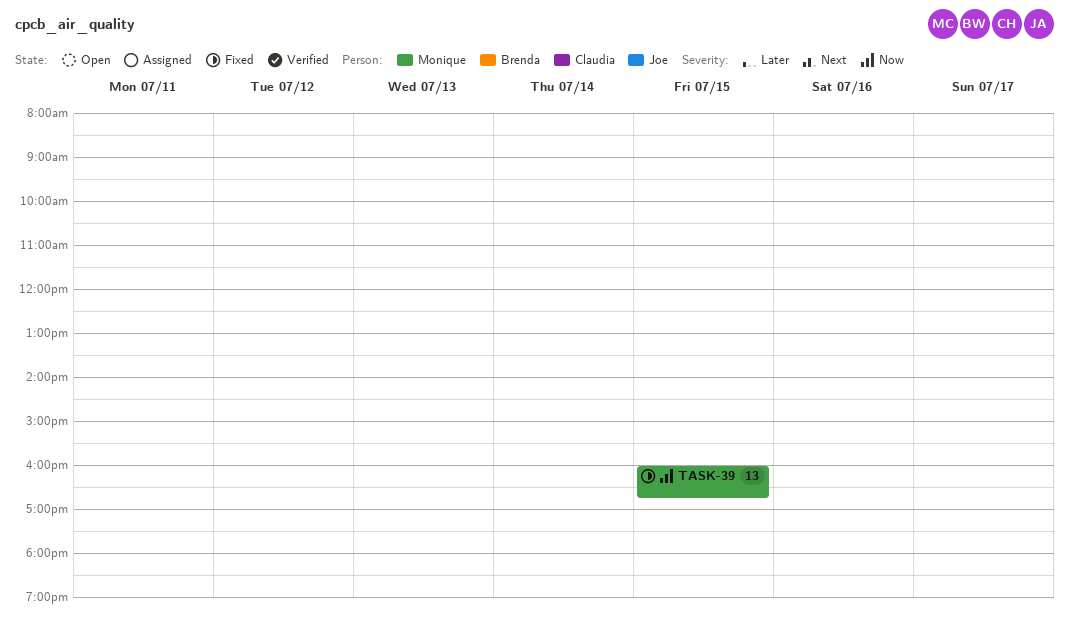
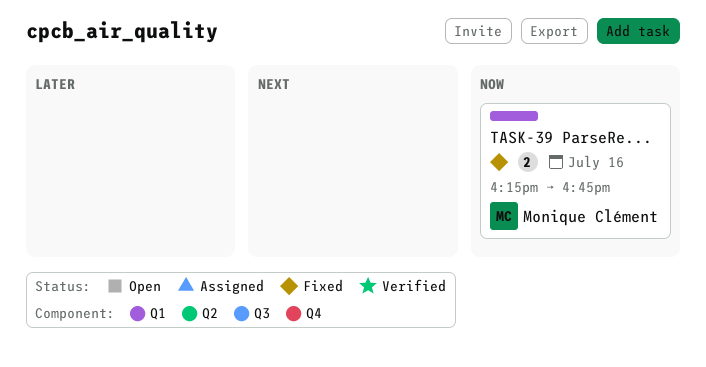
TASK-39, estimate: 13 -> 2
TASK-39, day: Jul 15 -> Jul 16
TASK-39, begins: 16:00 -> 16:15

